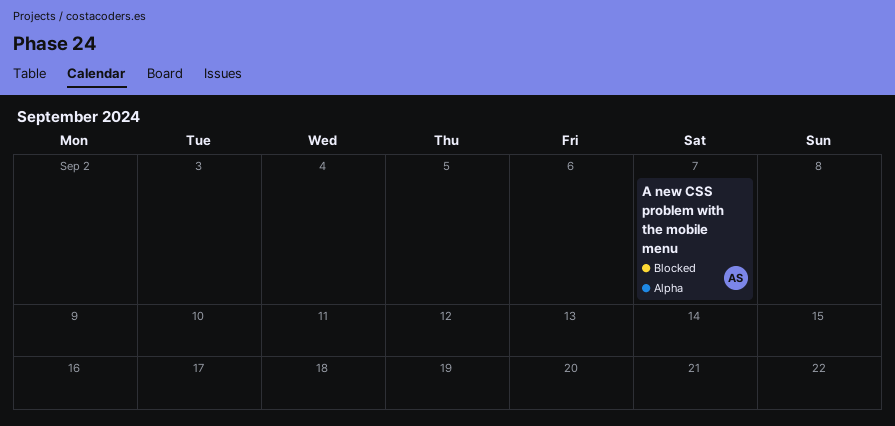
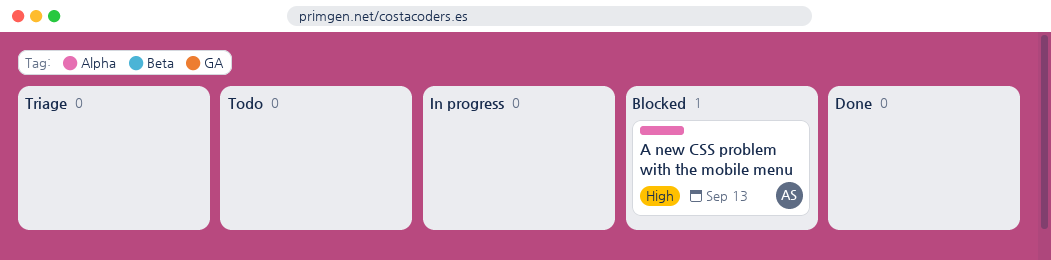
A new CSS problem with the mobile menu, due: Sep 7 -> Sep 13

